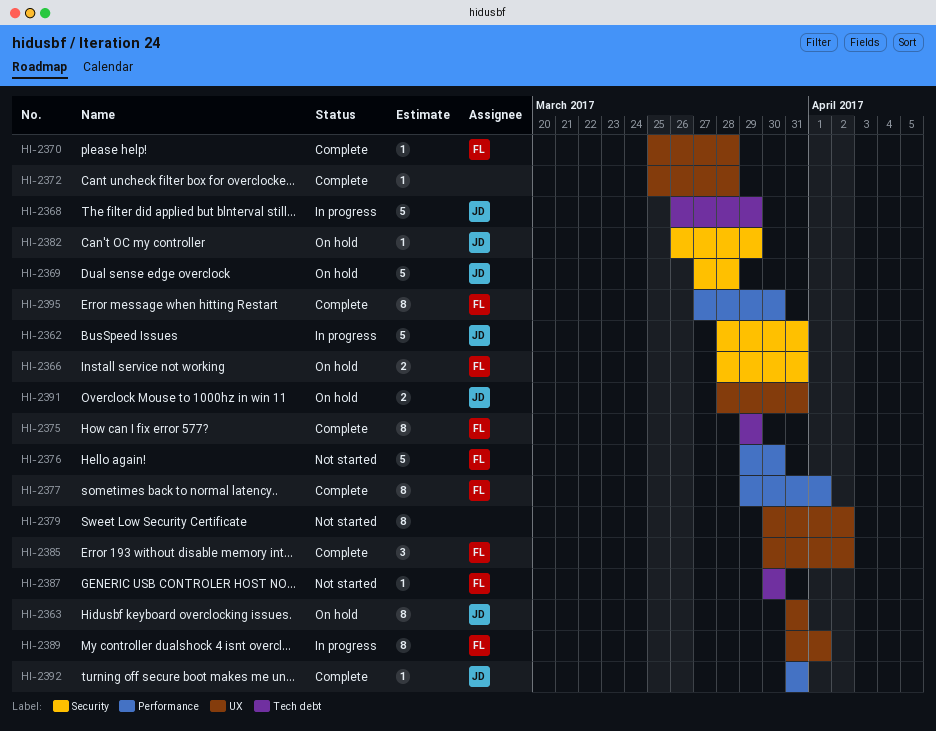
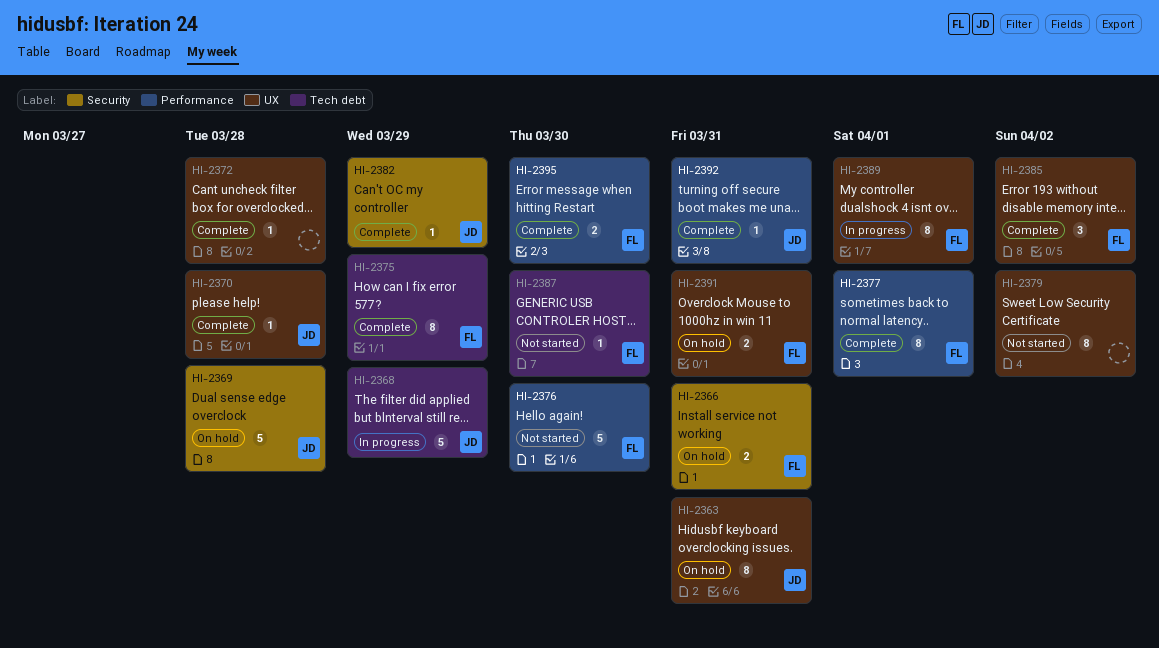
HI-2362: present -> none
HI-2370, owner: FL -> JD
HI-2382, status: On hold -> Complete
HI-2391, owner: JD -> FL
HI-2395, estimate: 8 -> 2

